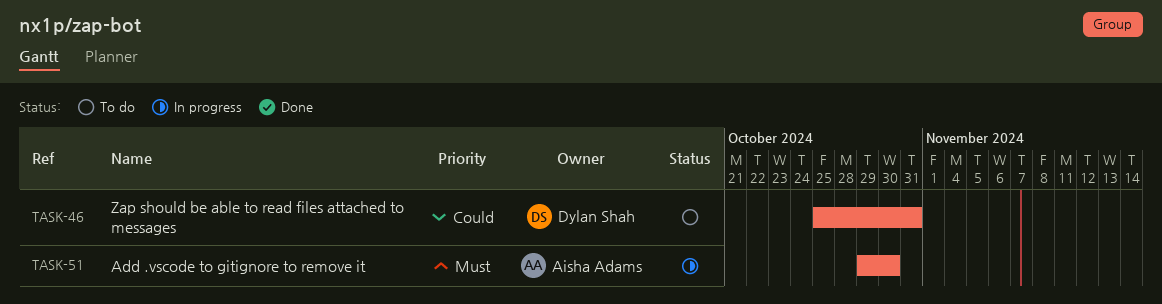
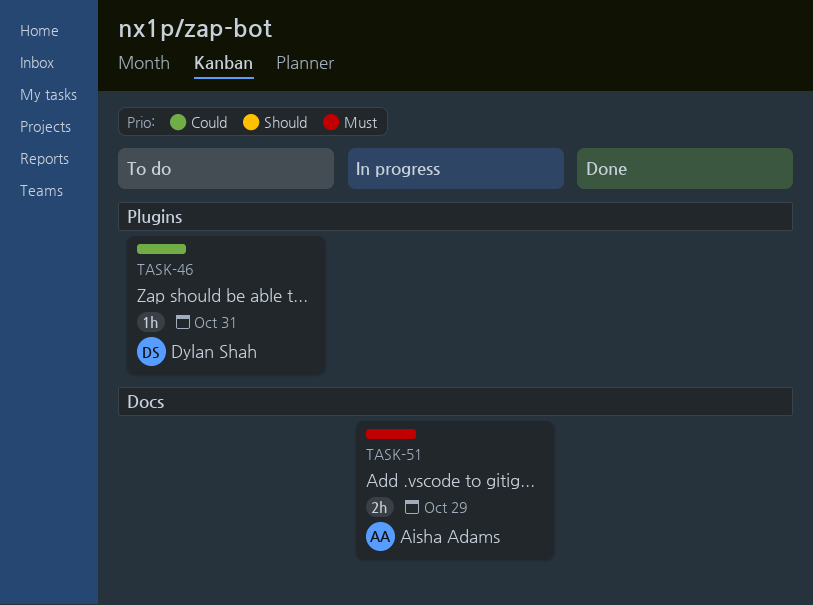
TASK-51, due: Oct 30 -> Oct 29

